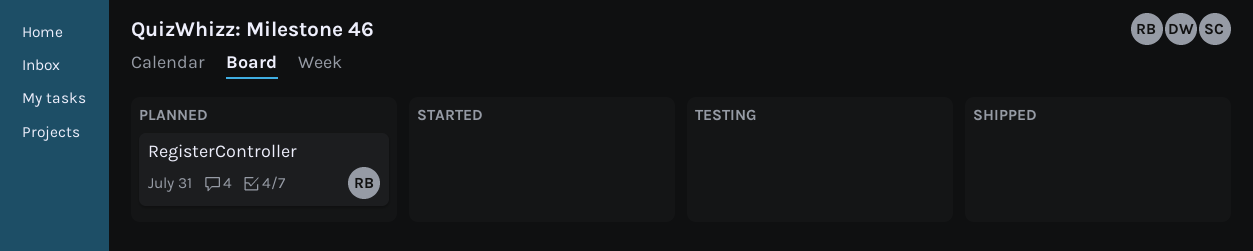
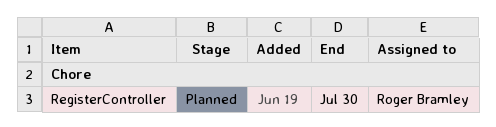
RegisterController, due: Jul 31 -> Jul 30

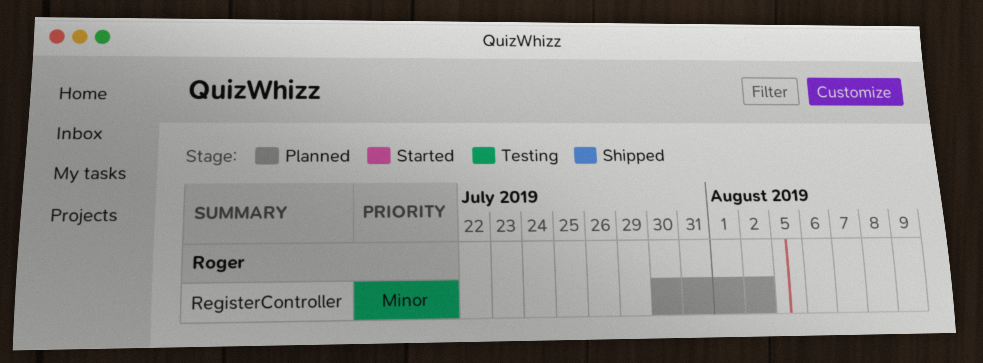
RegisterController, due: Jul 30 -> Aug 2

